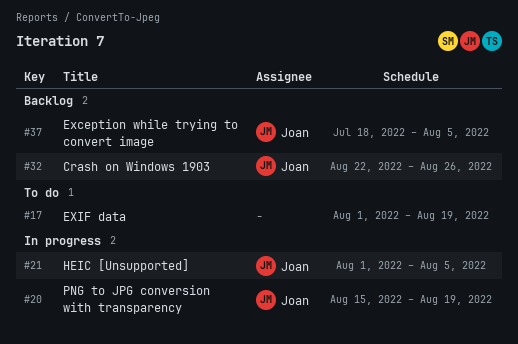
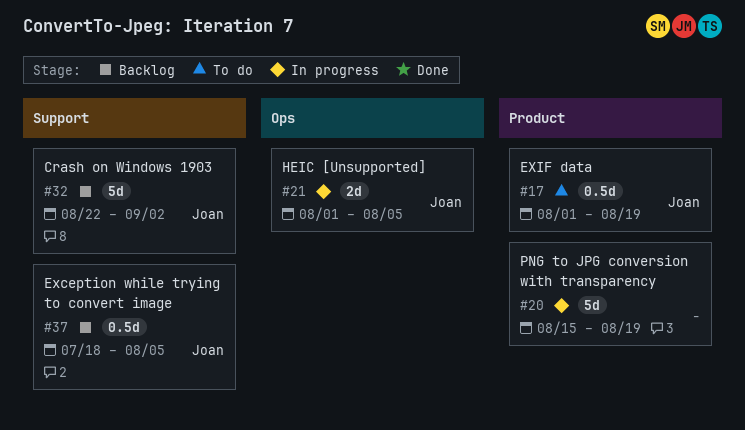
#17, owner: none -> Joan
#20, owner: Joan -> none
#32, due: Aug 26 -> Sep 2

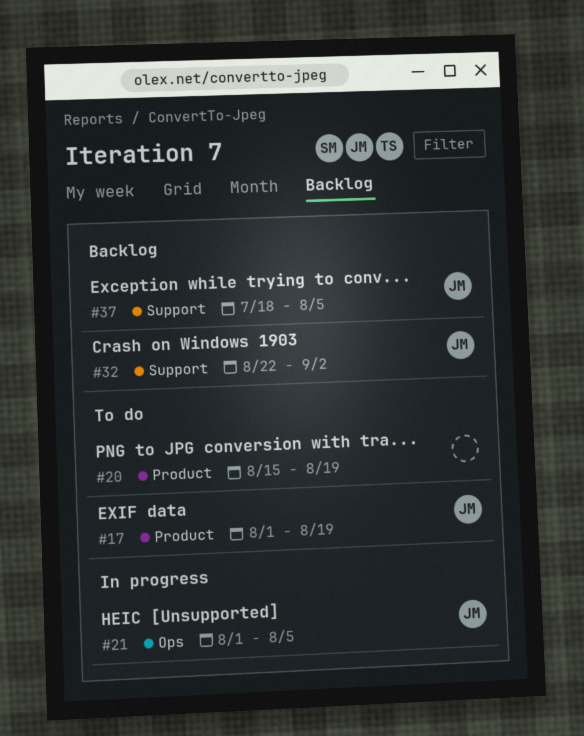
#20, status: In progress -> To do

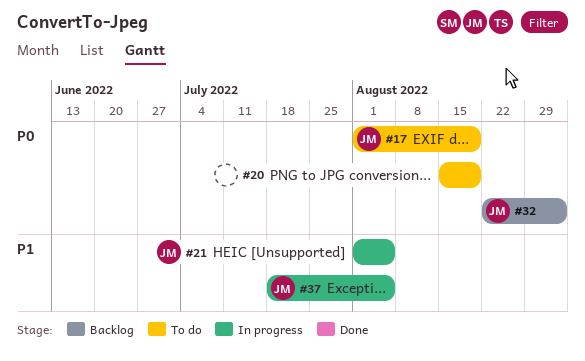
#37, status: Backlog -> In progress

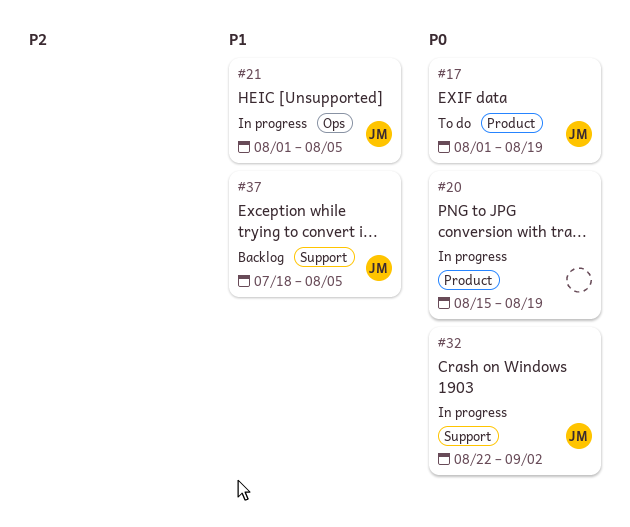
#20, status: To do -> In progress
#32, status: Backlog -> In progress
#37, status: In progress -> Backlog

